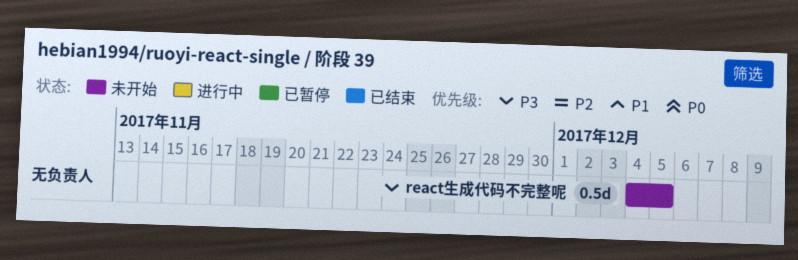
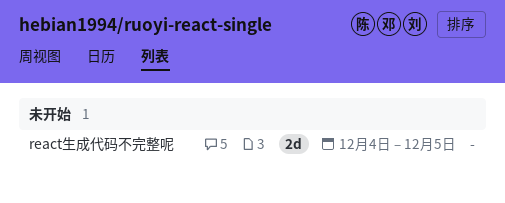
react生成代码不完整呢, estimate: 0.5d -> 2d

